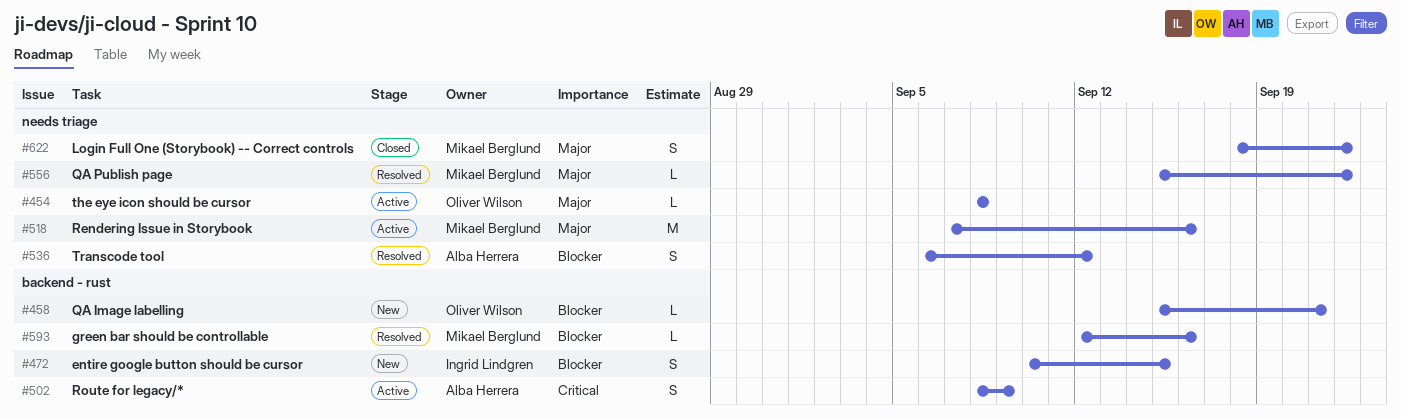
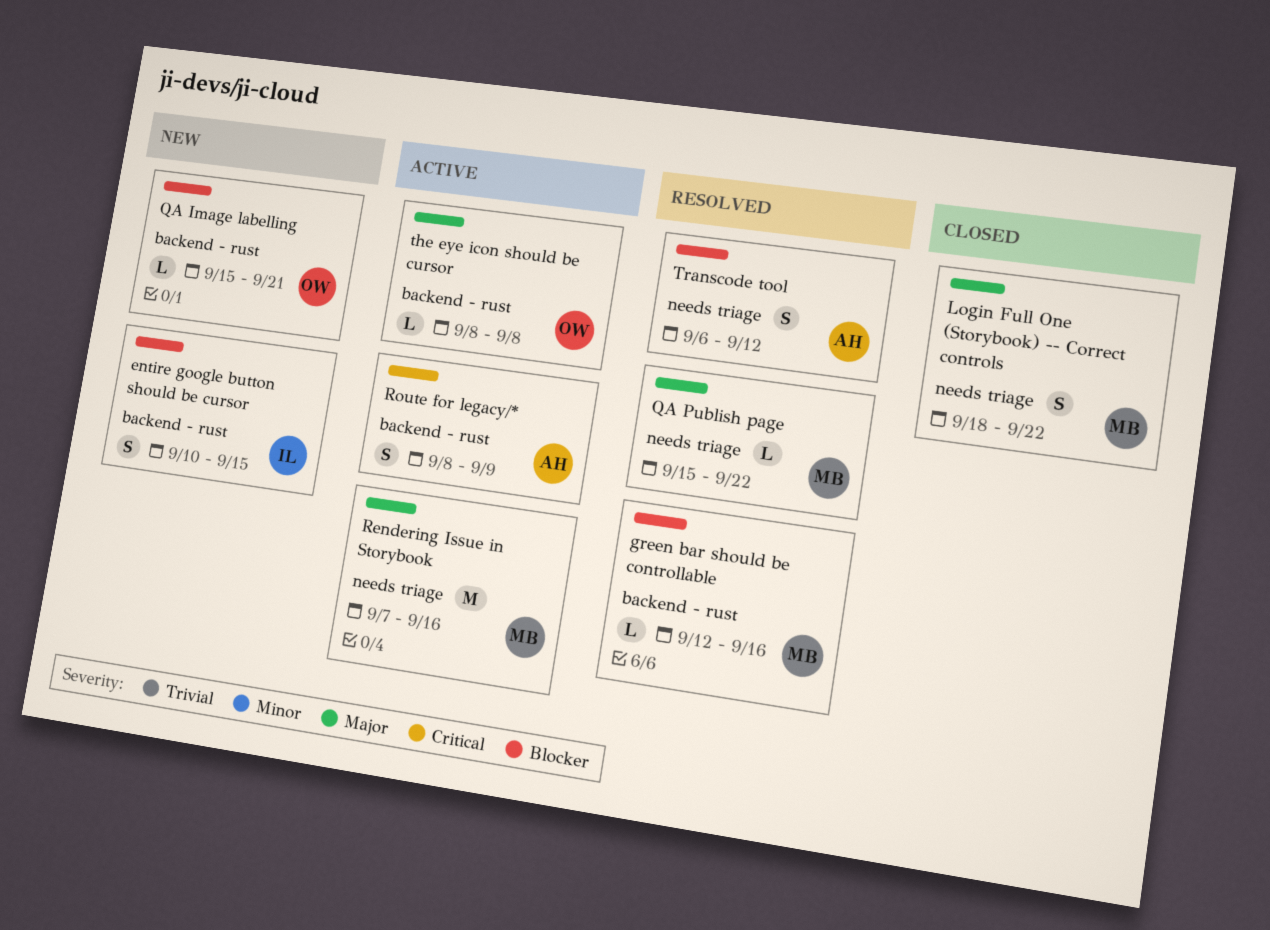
the eye icon should be cursor, label: needs triage -> backend - rust

